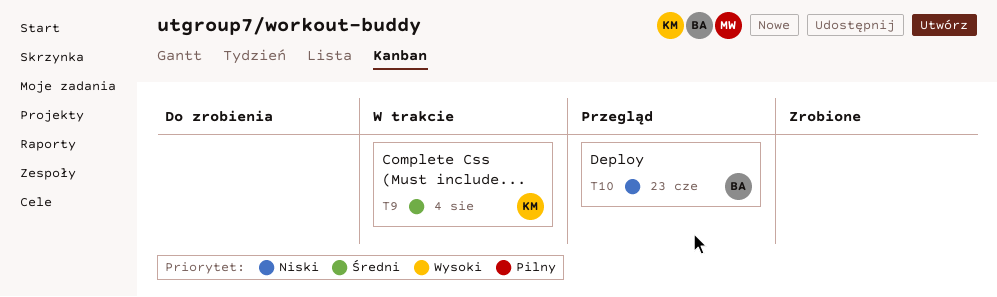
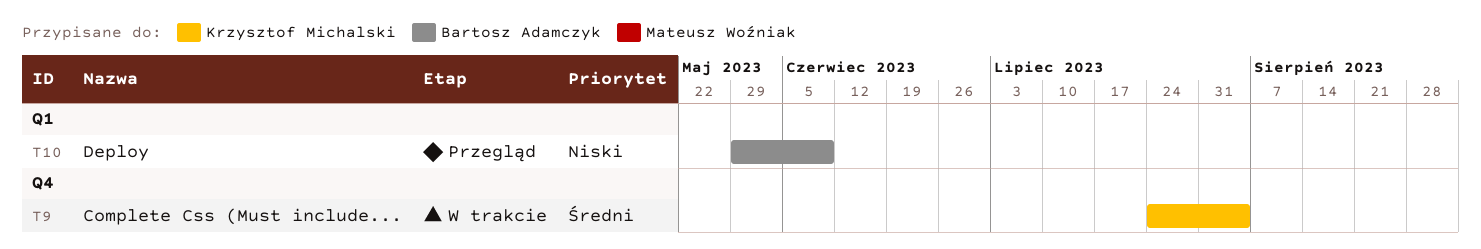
T10, due: Jun 23 -> Jun 9

